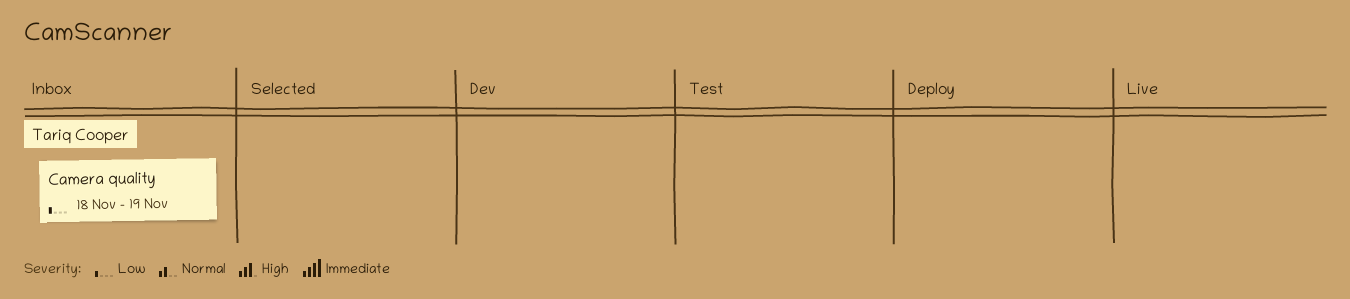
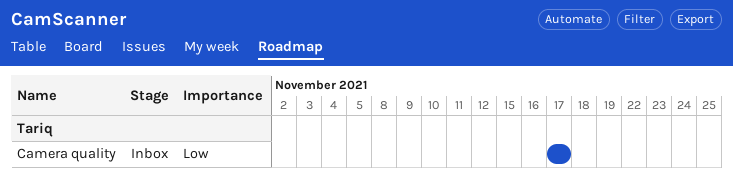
Camera quality, start: Nov 18 -> Nov 17
Camera quality, due: Nov 19 -> Nov 17

